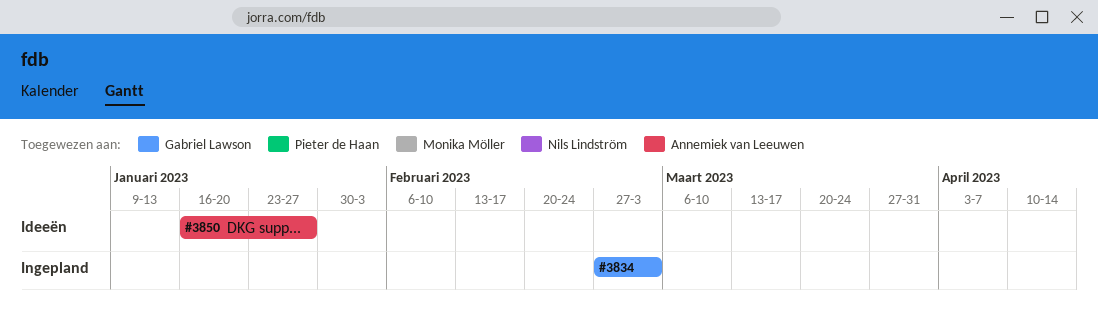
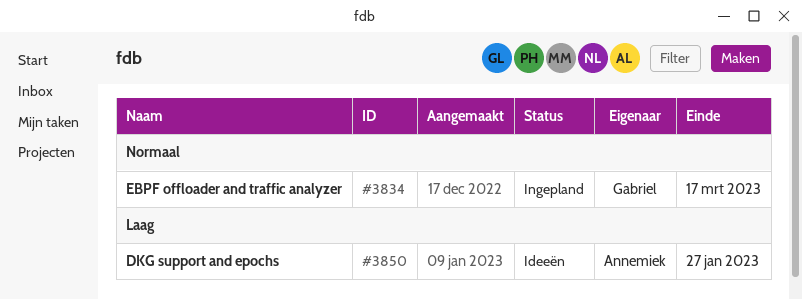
#3834, due: Mar 3 -> Mar 17

